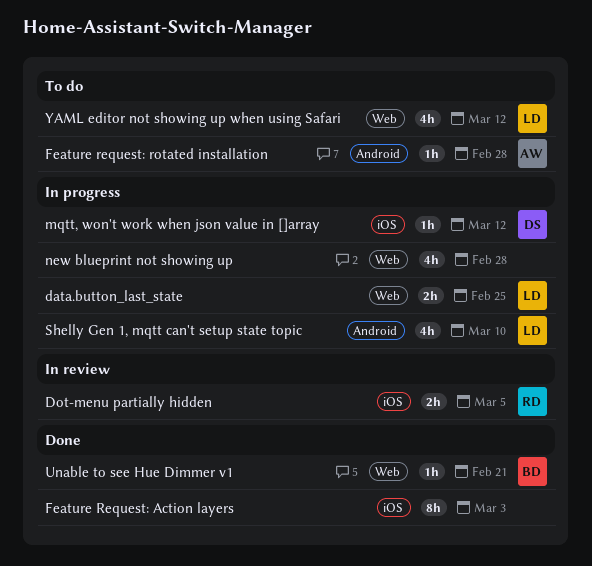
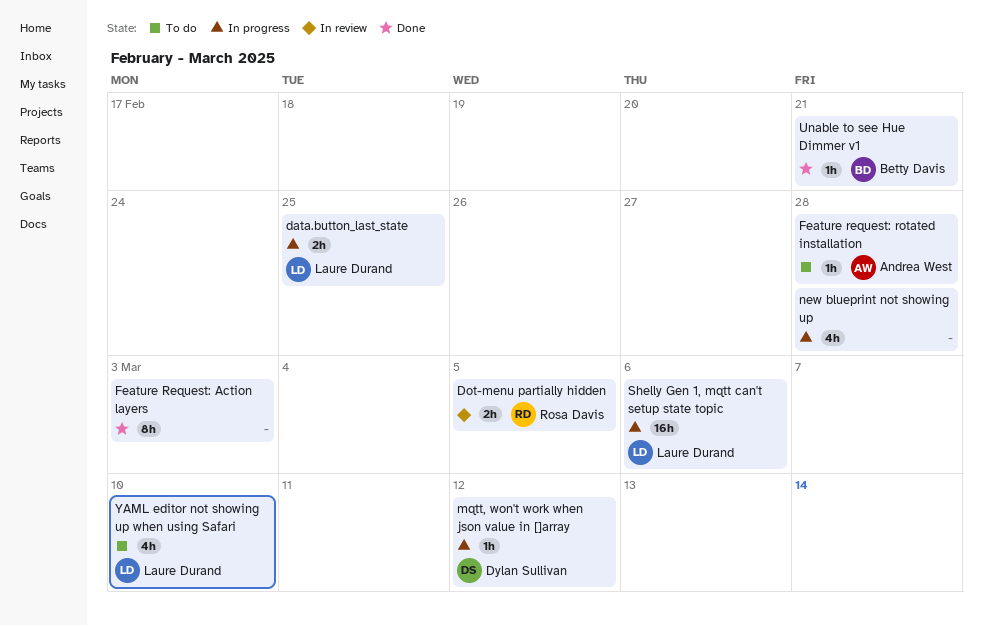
Shelly Gen 1, mqtt can't setup state topic, estimate: 4h -> 16h
Shelly Gen 1, mqtt can't setup state topic, due: Mar 10 -> Mar 6
YAML editor not showing up when using Safari, due: Mar 12 -> Mar 10

